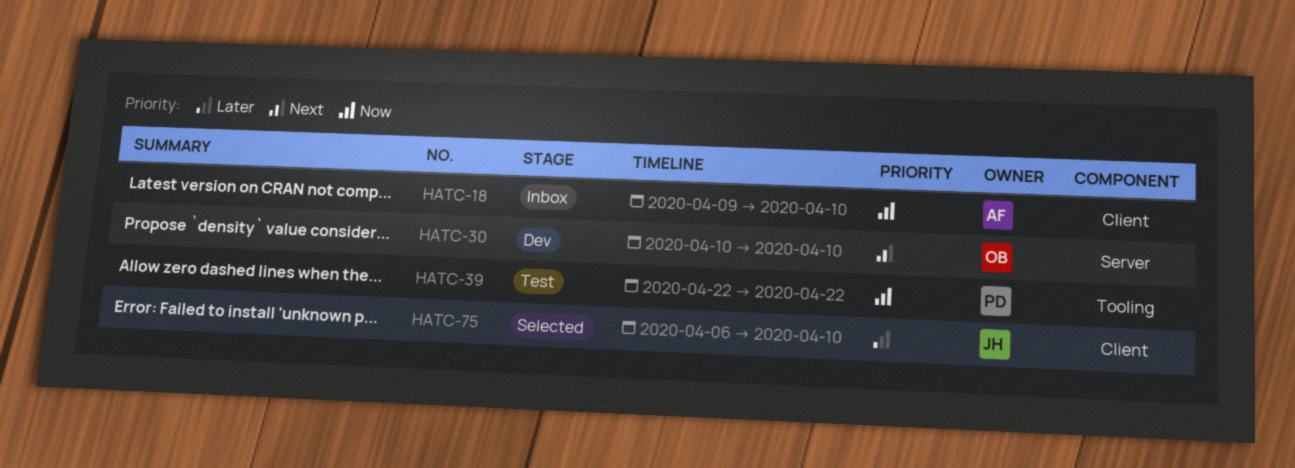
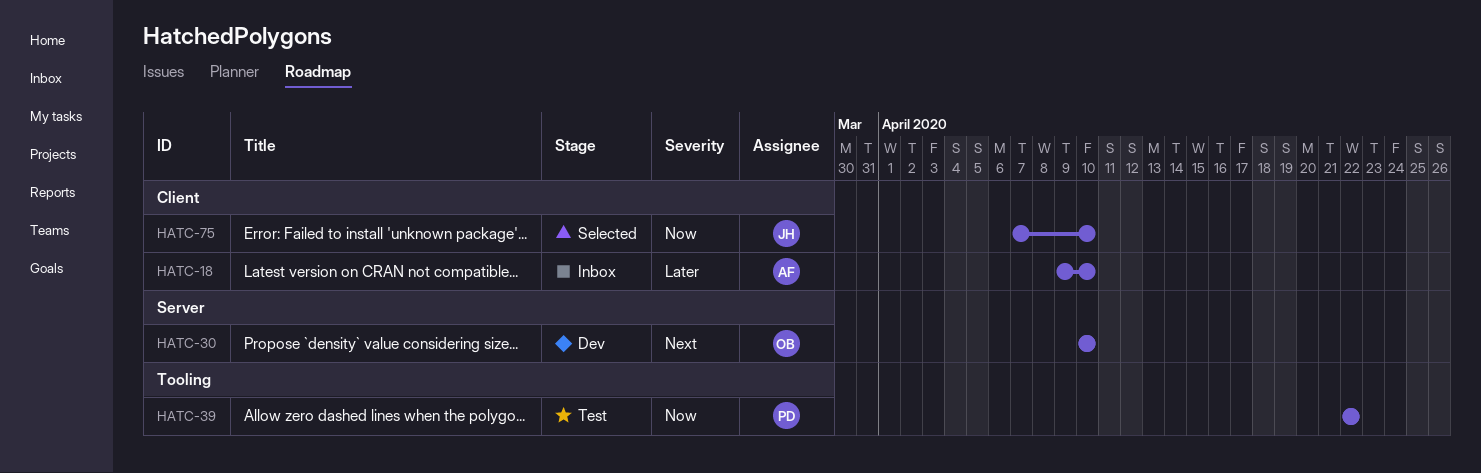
HATC-18, priority: Now -> Later
HATC-75, priority: Later -> Now
HATC-75, start: Apr 6 -> Apr 7

